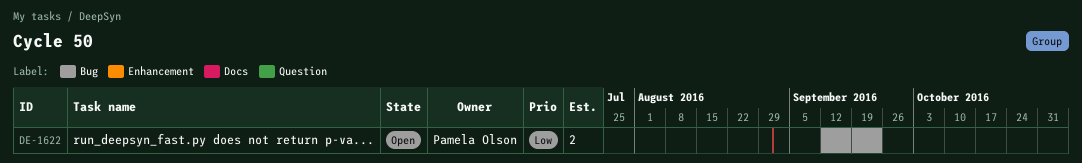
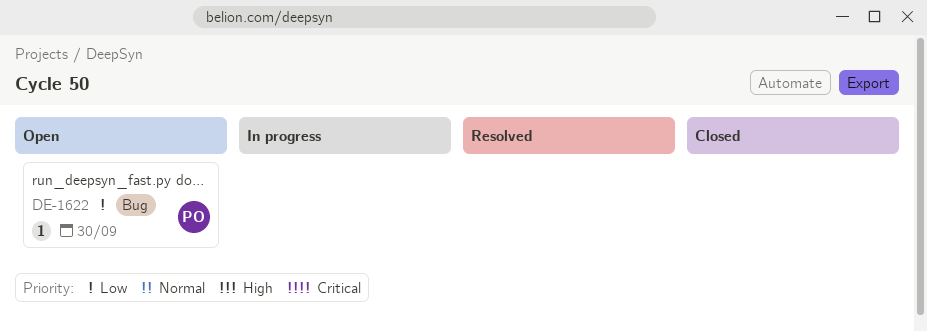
DE-1622, estimate: 2 -> 1
DE-1622, due: Sep 23 -> Sep 30

